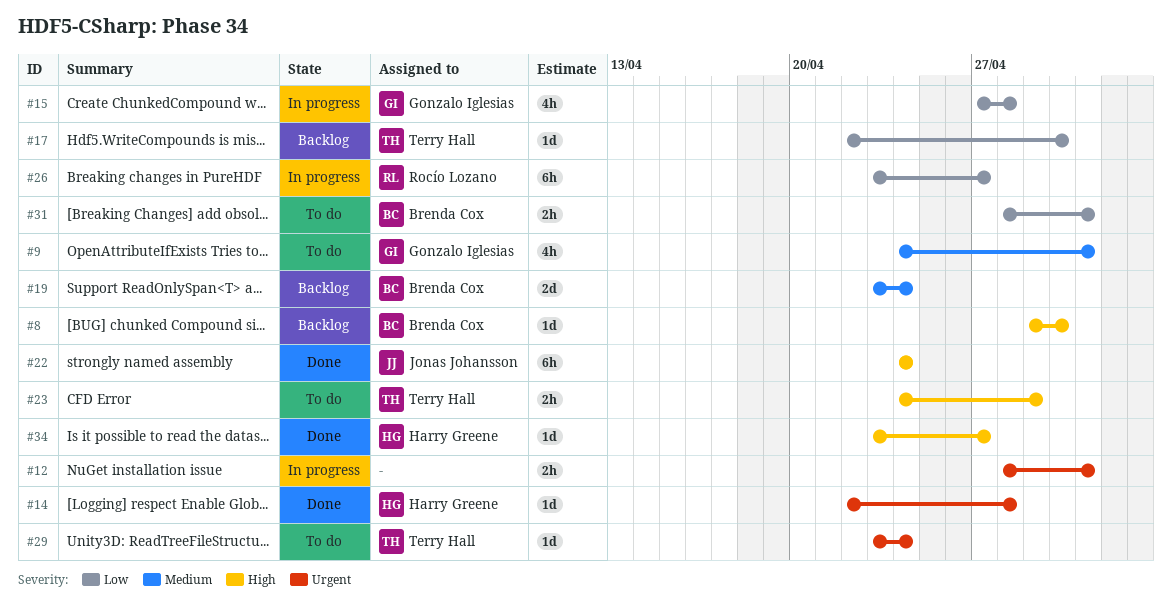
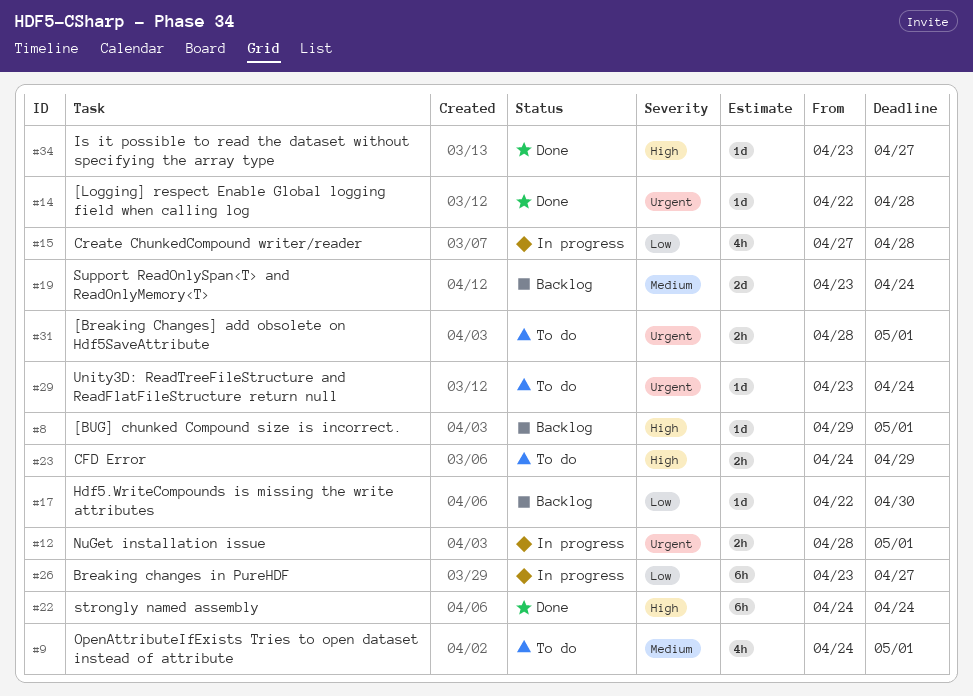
#8, due: Apr 30 -> May 1
#31, priority: Low -> Urgent

